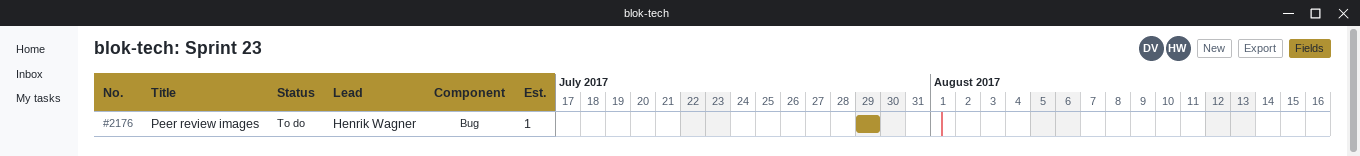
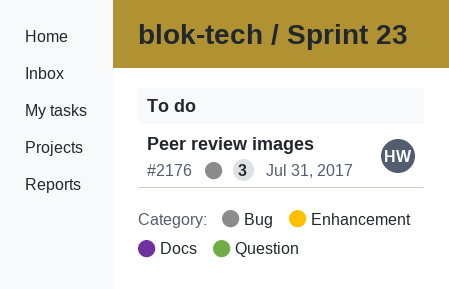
#2176, estimate: 1 -> 3
#2176, due: Jul 29 -> Jul 31

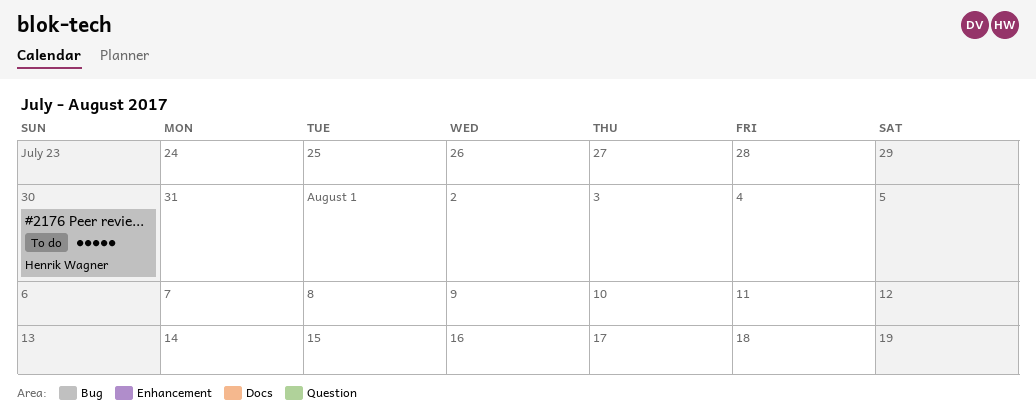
#2176, estimate: 3 -> 5
#2176, due: Jul 31 -> Jul 30

